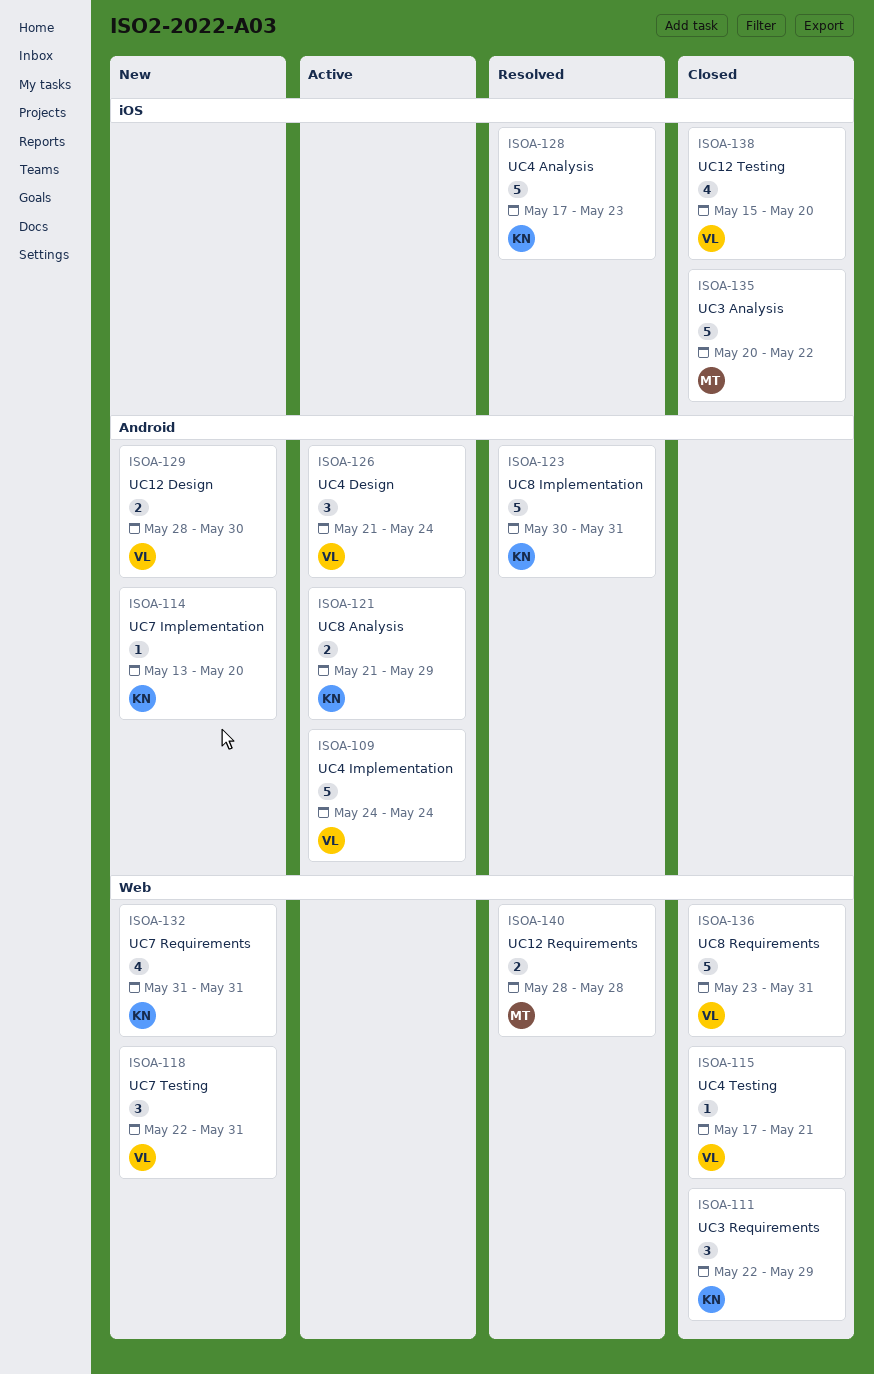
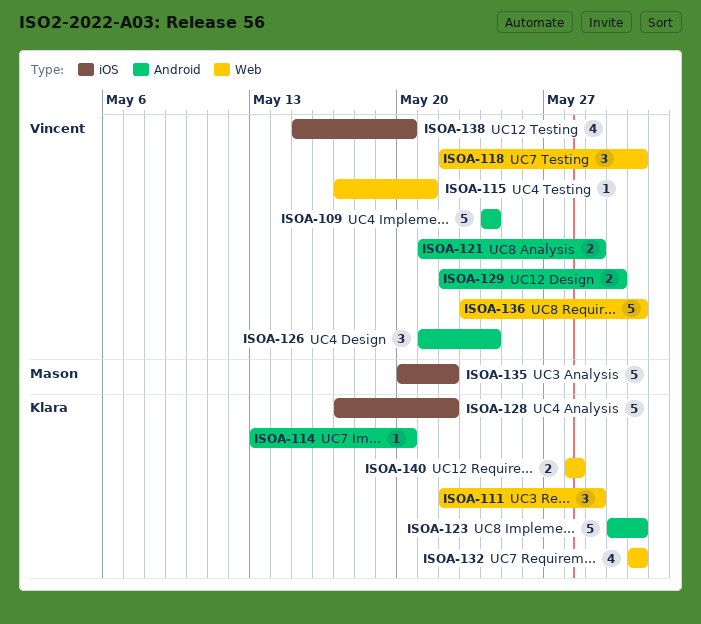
ISOA-121, owner: Klara -> Vincent
ISOA-128, due: May 23 -> May 22
ISOA-129, start: May 28 -> May 22
ISOA-140, owner: Mason -> Klara

